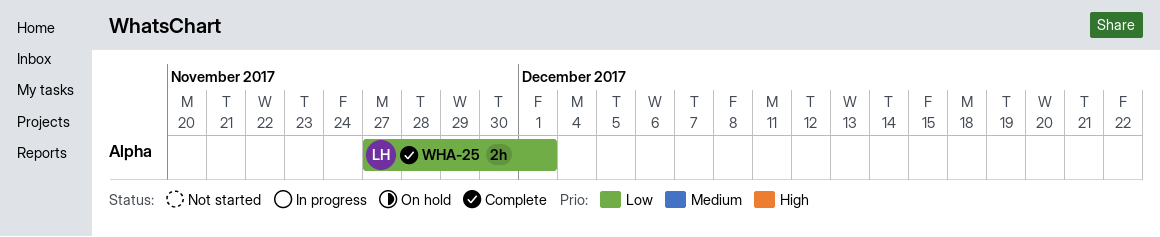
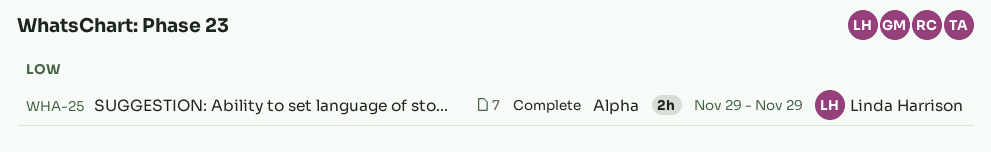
WHA-25, start: Nov 27 -> Nov 29
WHA-25, due: Dec 1 -> Nov 29

